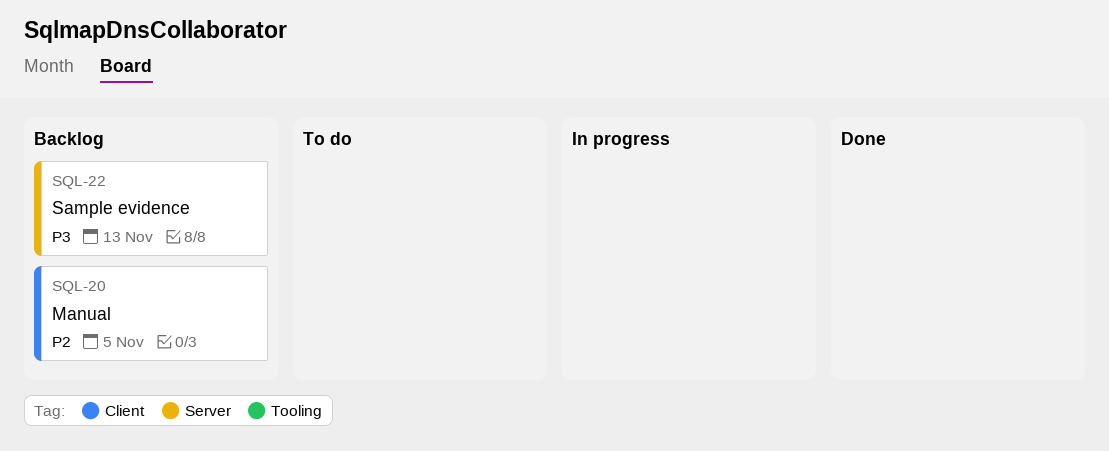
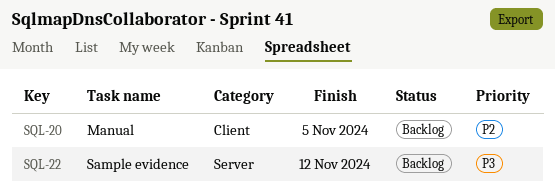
SQL-22, due: Nov 13 -> Nov 12

